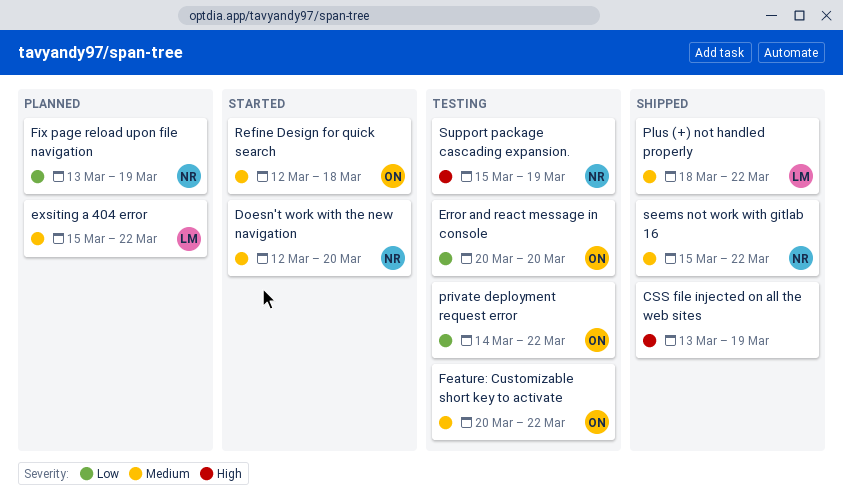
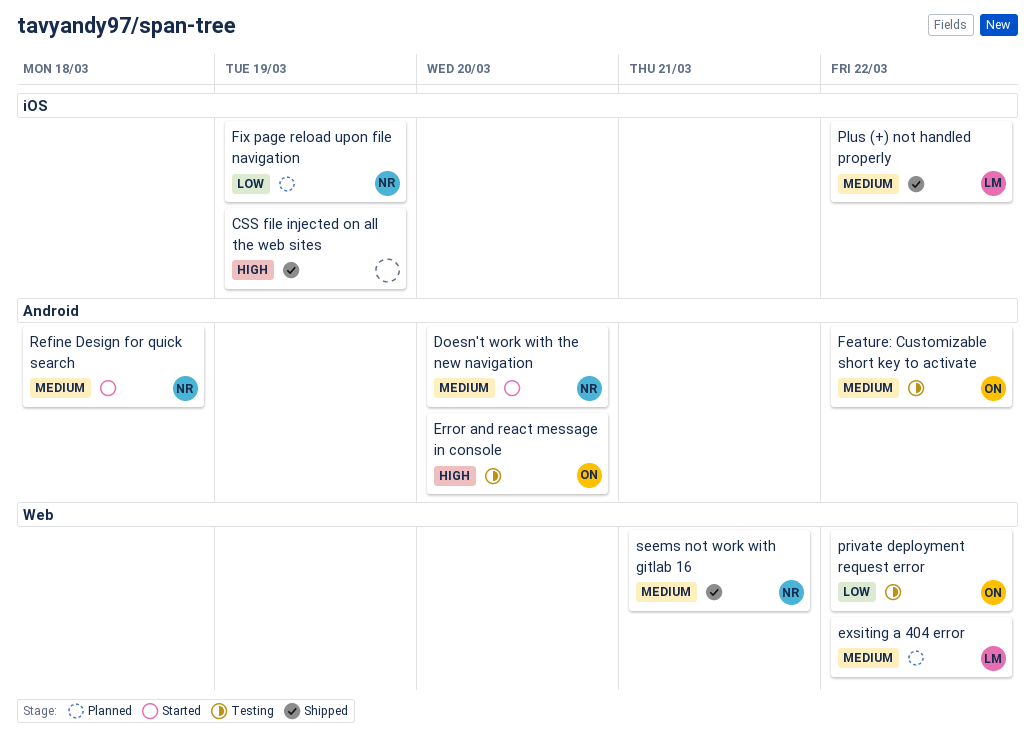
Error and react message in console, priority: Low -> High
Refine Design for quick search, owner: ON -> NR
seems not work with gitlab 16, due: Mar 22 -> Mar 21
Support package cascading expansion.: present -> none

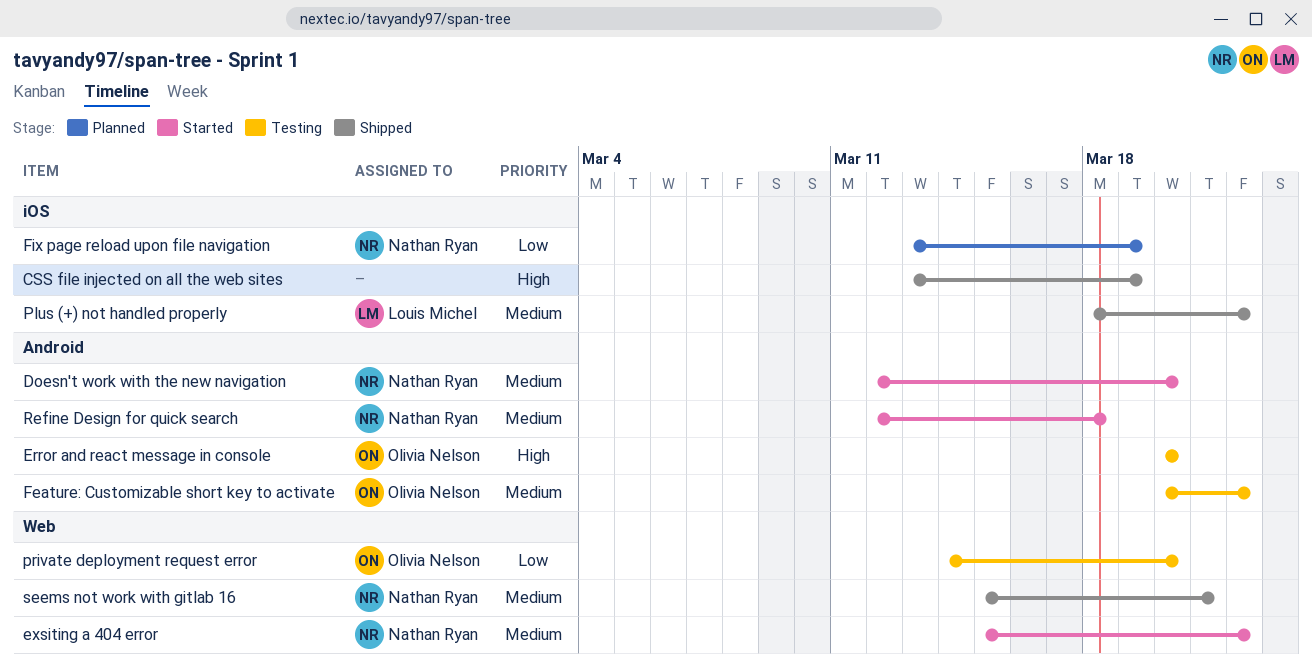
exsiting a 404 error, status: Planned -> Started
exsiting a 404 error, owner: Louis Michel -> Nathan Ryan
private deployment request error, due: Mar 22 -> Mar 20

